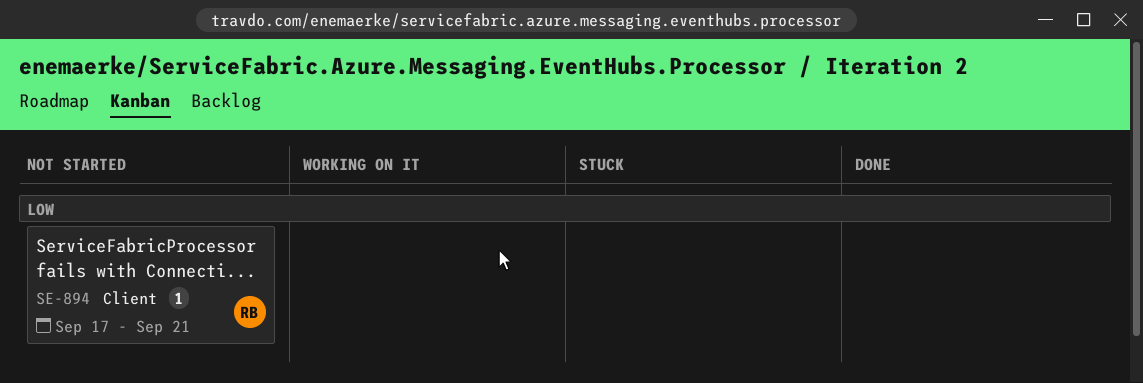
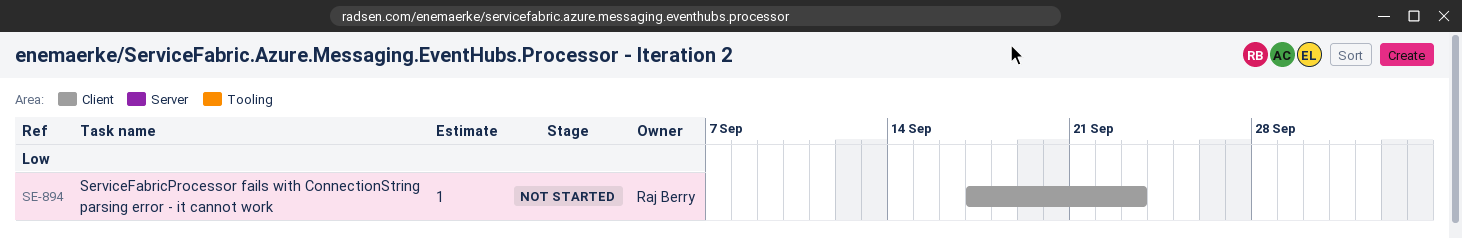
SE-894, due: Sep 21 -> Sep 23

